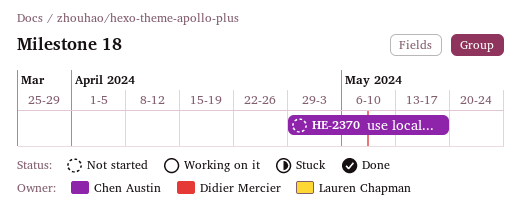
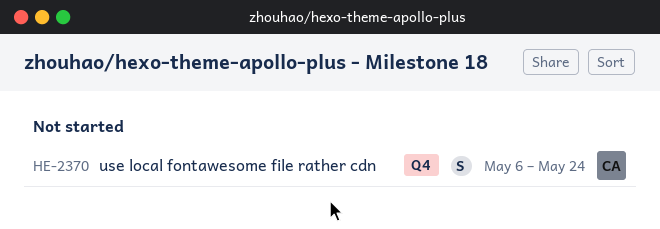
HE-2370, start: Apr 29 -> May 6
HE-2370, due: May 17 -> May 24

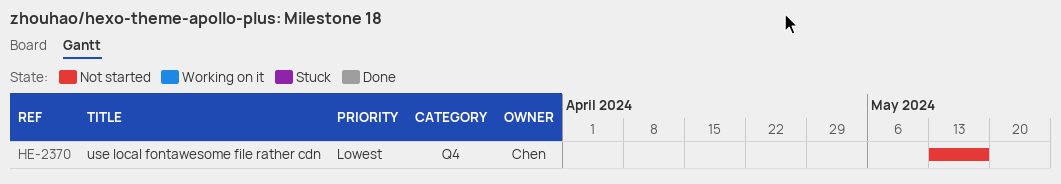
HE-2370, start: May 6 -> May 13
HE-2370, due: May 24 -> May 17

